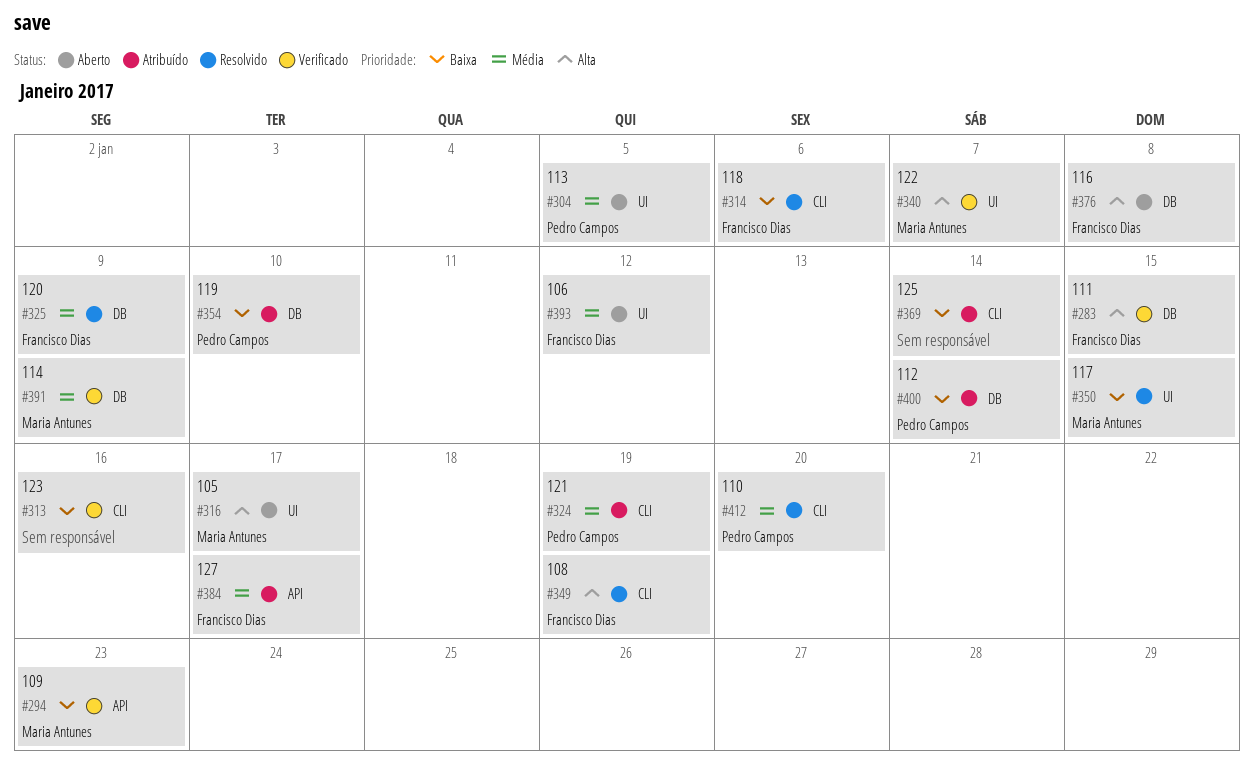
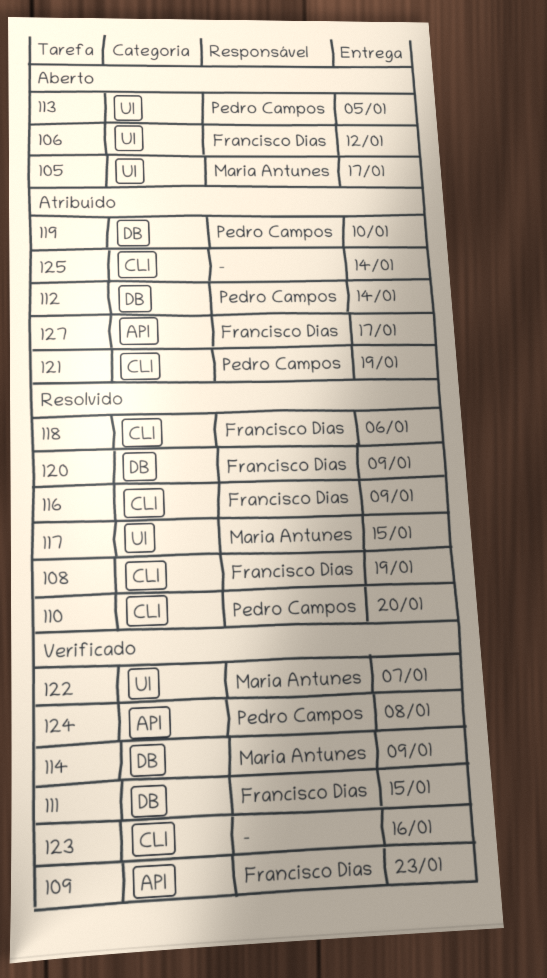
109, owner: Maria Antunes -> Francisco Dias
116, status: Aberto -> Resolvido
116, label: DB -> CLI
116, due: Jan 8 -> Jan 9
124: none -> present

